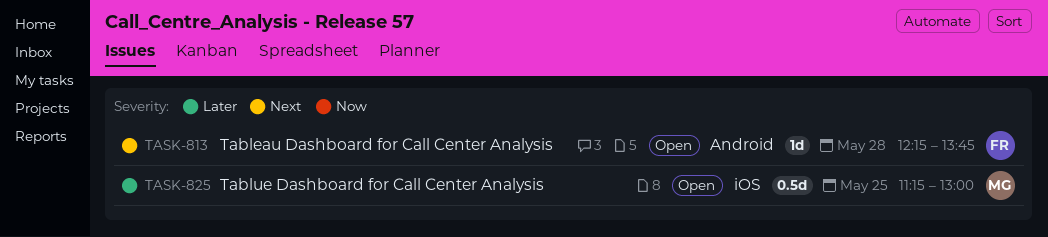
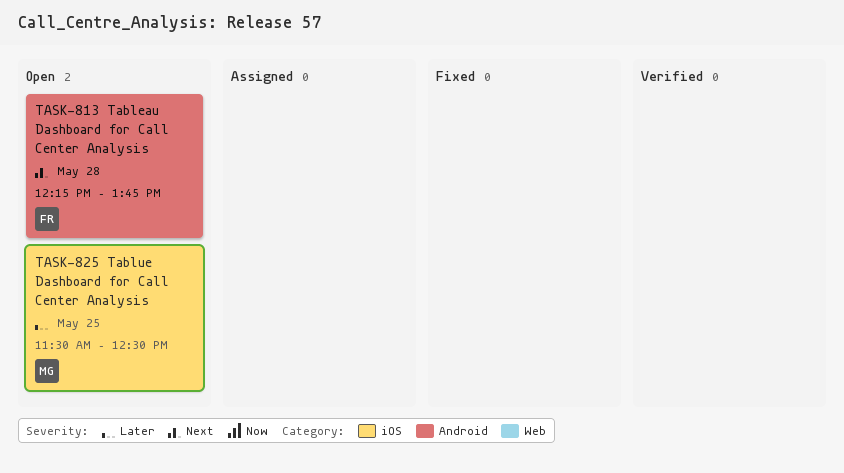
TASK-825, begins: 11:15 -> 11:30
TASK-825, ends: 13:00 -> 12:30

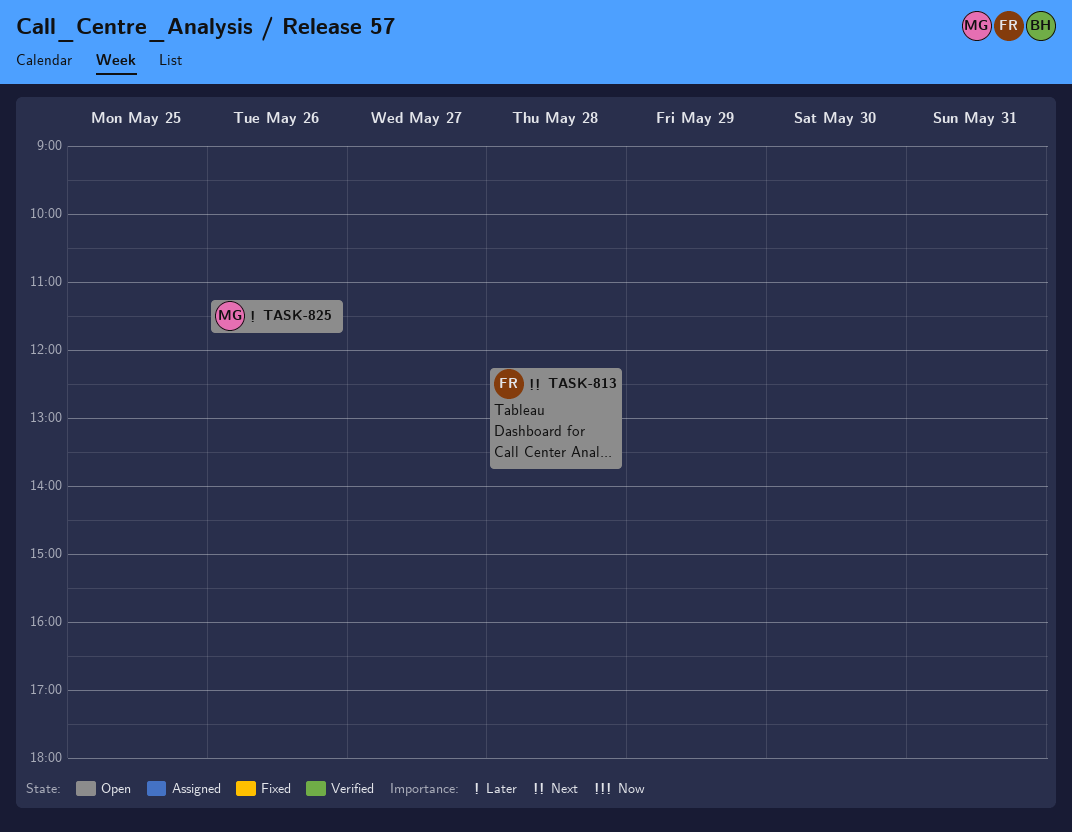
TASK-825, day: May 25 -> May 26
TASK-825, begins: 11:30 -> 11:15
TASK-825, ends: 12:30 -> 11:45

